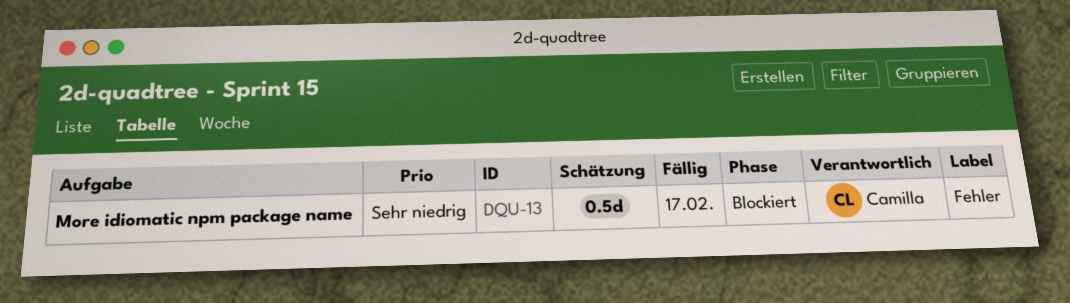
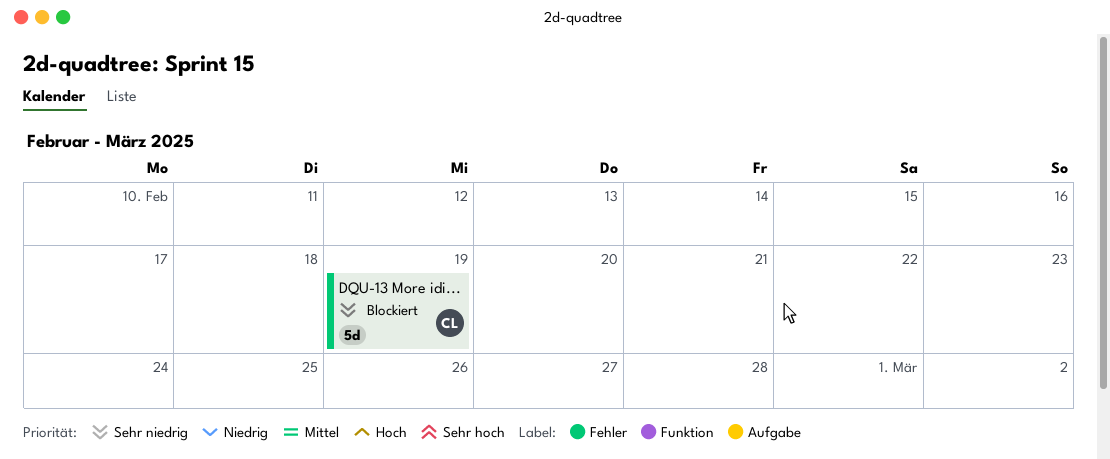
DQU-13, estimate: 0.5d -> 5d
DQU-13, due: Feb 17 -> Feb 19

